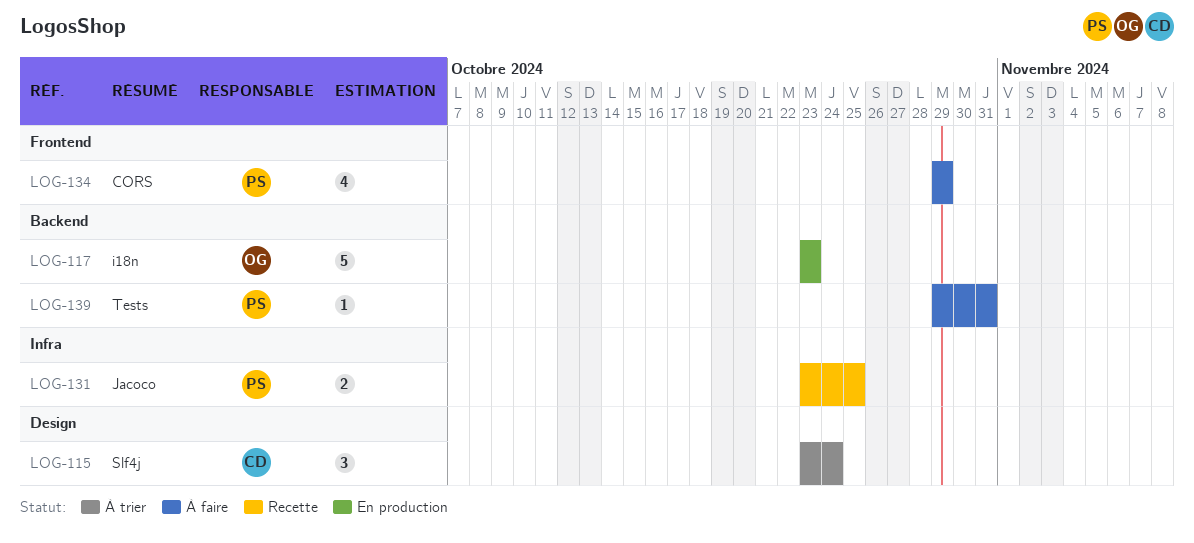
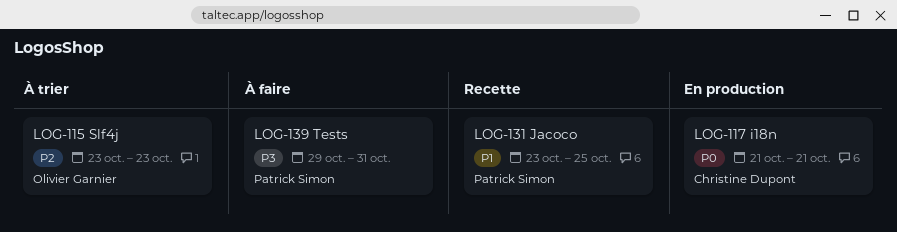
LOG-115, owner: Christine Dupont -> Olivier Garnier
LOG-115, due: Oct 24 -> Oct 23
LOG-117, owner: Olivier Garnier -> Christine Dupont
LOG-117, start: Oct 23 -> Oct 21
LOG-117, due: Oct 23 -> Oct 21
LOG-134: present -> none

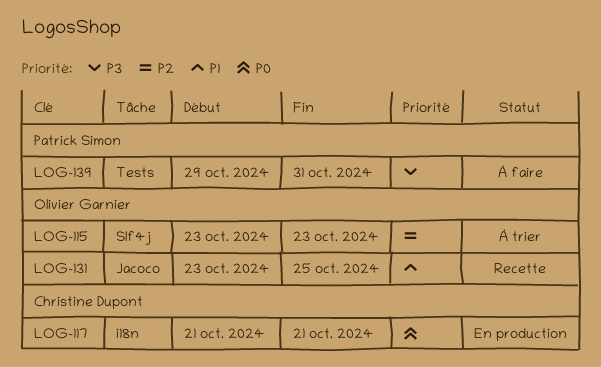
LOG-131, owner: Patrick Simon -> Olivier Garnier

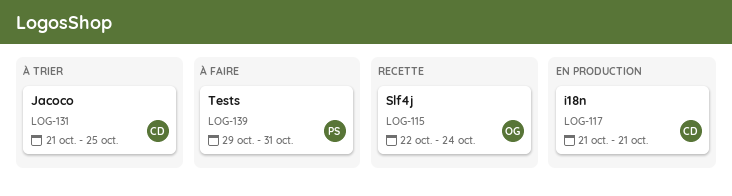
LOG-115, status: À trier -> Recette
LOG-115, start: Oct 23 -> Oct 22
LOG-115, due: Oct 23 -> Oct 24
LOG-131, status: Recette -> À trier
LOG-131, owner: Olivier Garnier -> Christine Dupont
LOG-131, start: Oct 23 -> Oct 21

